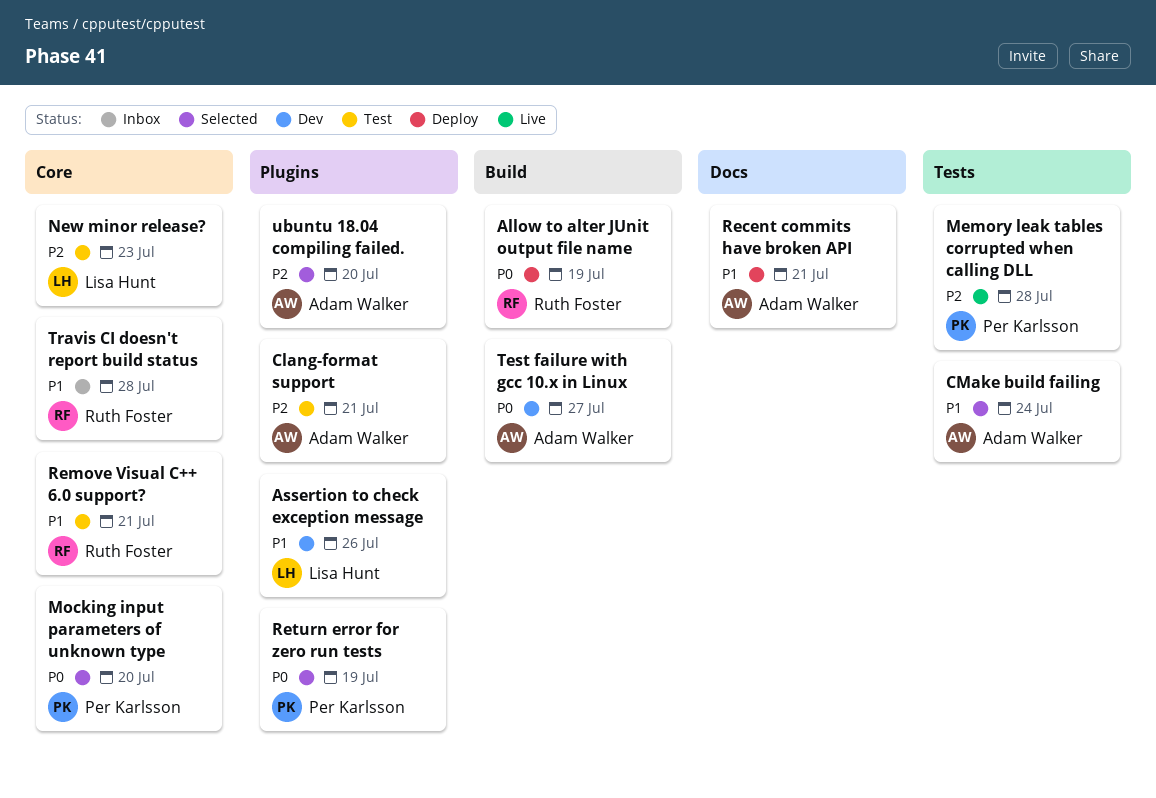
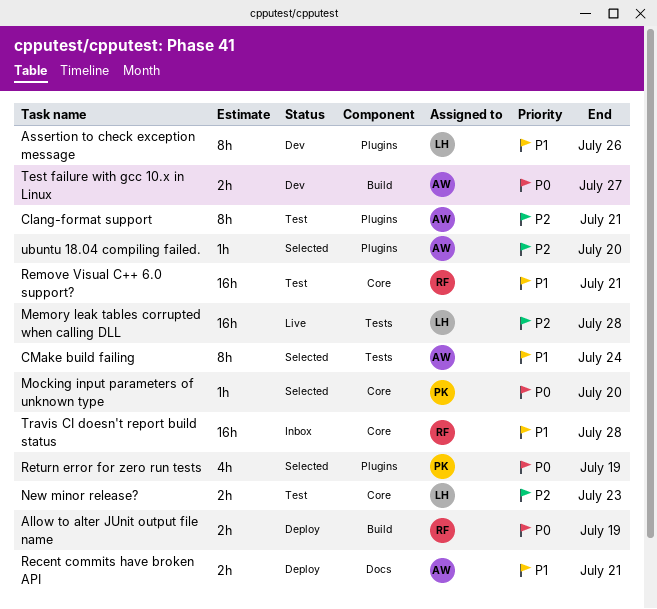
Memory leak tables corrupted when calling DLL, owner: Per Karlsson -> Lisa Hunt

